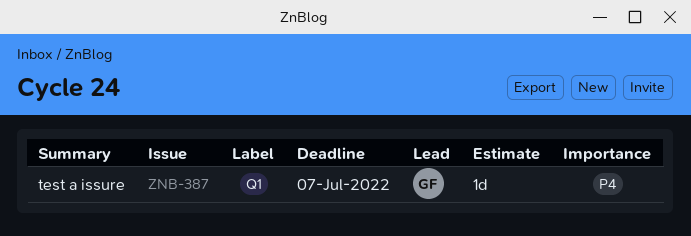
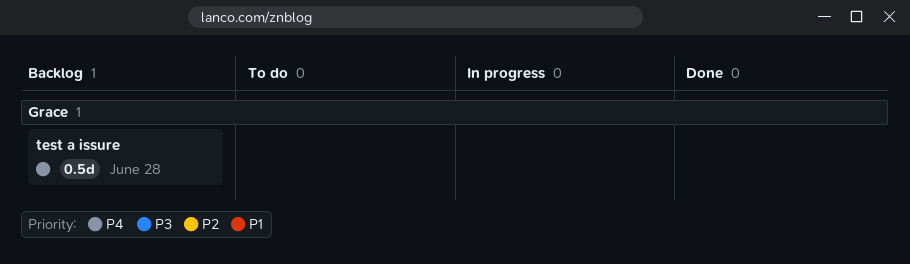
test a issure, estimate: 1d -> 0.5d
test a issure, due: Jul 7 -> Jun 28

